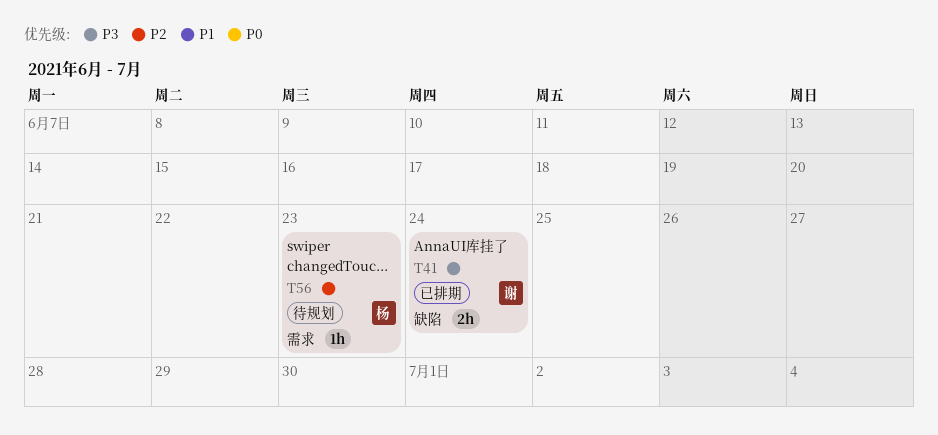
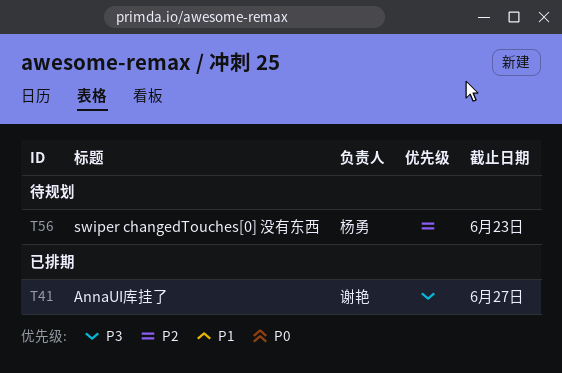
T41, due: Jun 24 -> Jun 27

